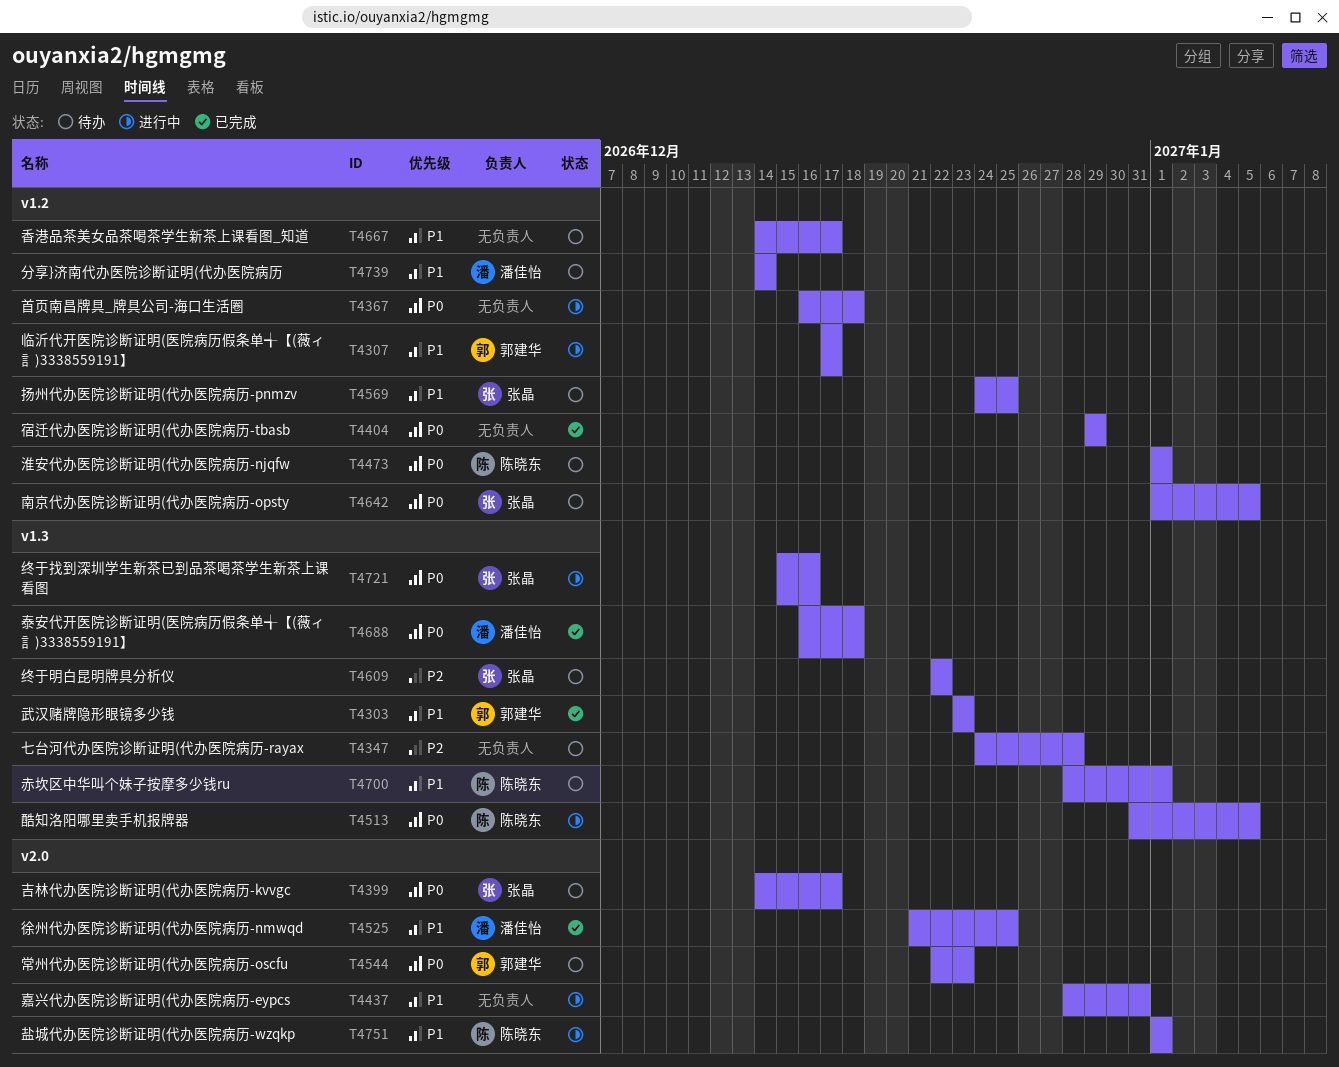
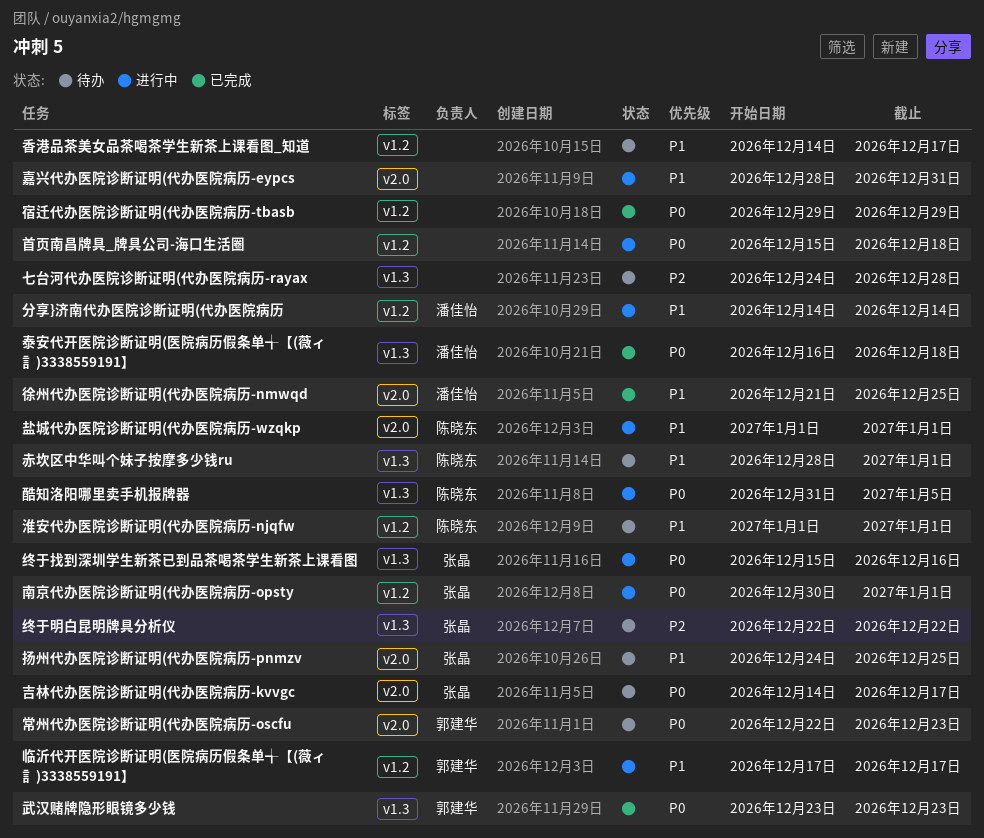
分享}济南代办医院诊断证明(代办医院病历, status: 待办 -> 进行中
南京代办医院诊断证明(代办医院病历-opsty, status: 待办 -> 进行中
南京代办医院诊断证明(代办医院病历-opsty, start: Jan 1 -> Dec 30
南京代办医院诊断证明(代办医院病历-opsty, due: Jan 5 -> Jan 1
扬州代办医院诊断证明(代办医院病历-pnmzv, label: v1.2 -> v2.0
武汉赌牌隐形眼镜多少钱, priority: P1 -> P0
淮安代办医院诊断证明(代办医院病历-njqfw, priority: P0 -> P1
首页南昌牌具_牌具公司-海口生活圈, start: Dec 16 -> Dec 15

